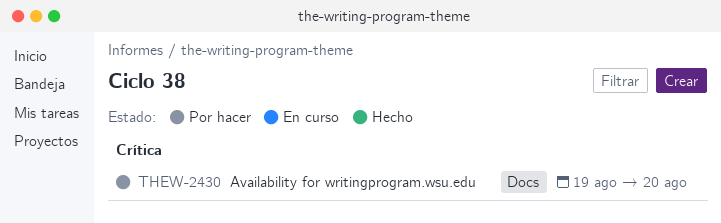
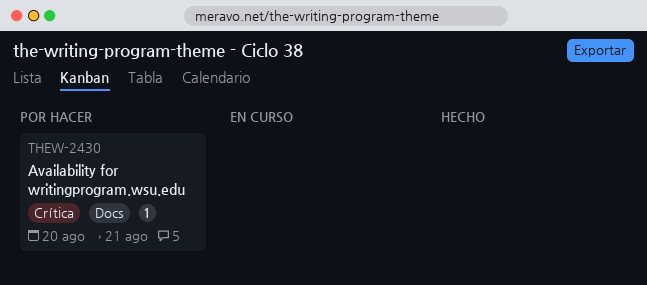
THEW-2430, start: Aug 19 -> Aug 20
THEW-2430, due: Aug 20 -> Aug 21

